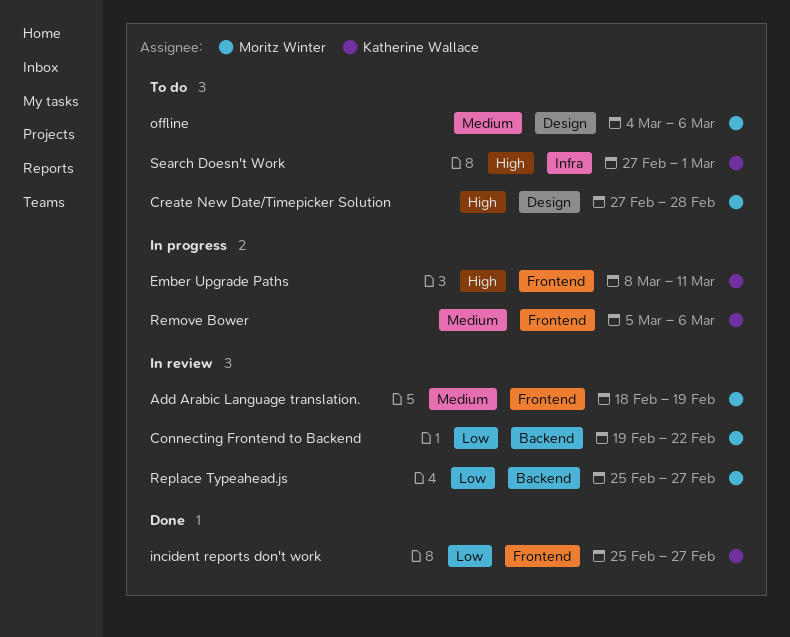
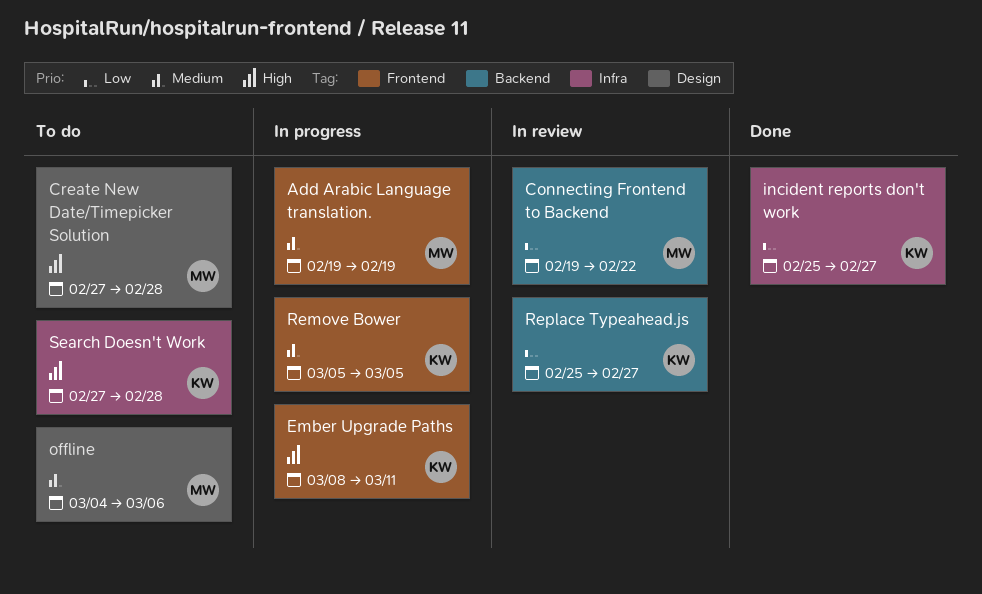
Add Arabic Language translation., status: In review -> In progress
Add Arabic Language translation., start: Feb 18 -> Feb 19
incident reports don't work, label: Frontend -> Infra
Remove Bower, due: Mar 6 -> Mar 5
Replace Typeahead.js, owner: Moritz Winter -> Katherine Wallace
Search Doesn't Work, due: Mar 1 -> Feb 28

